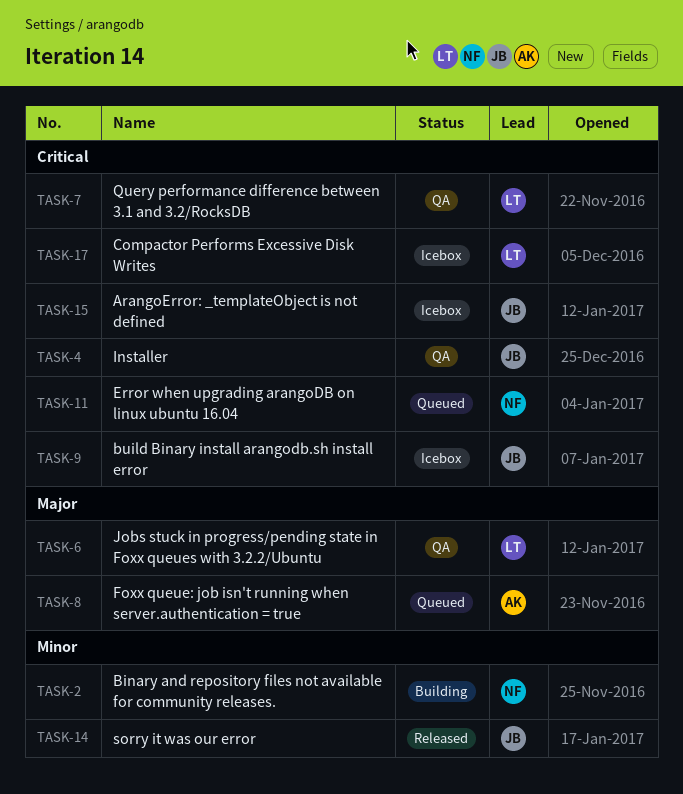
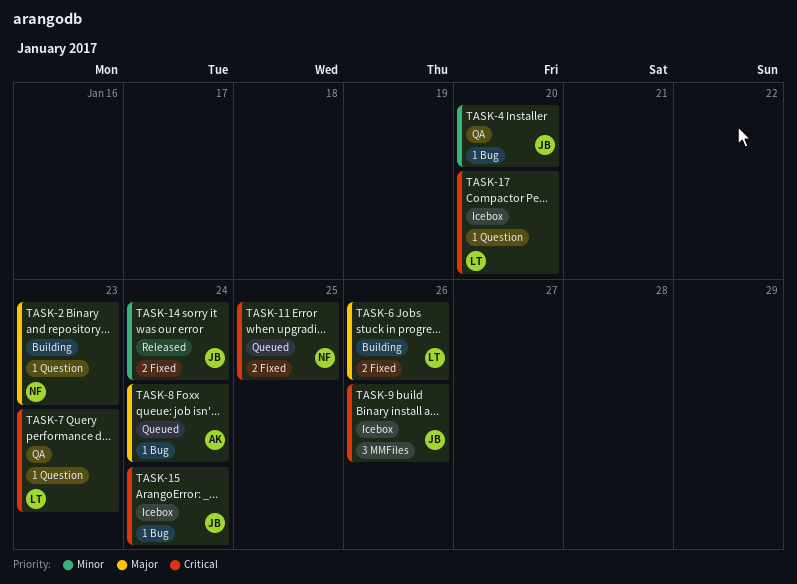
TASK-2, priority: Minor -> Major
TASK-4, priority: Critical -> Minor
TASK-6, status: QA -> Building

